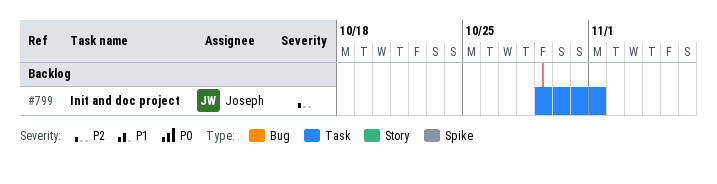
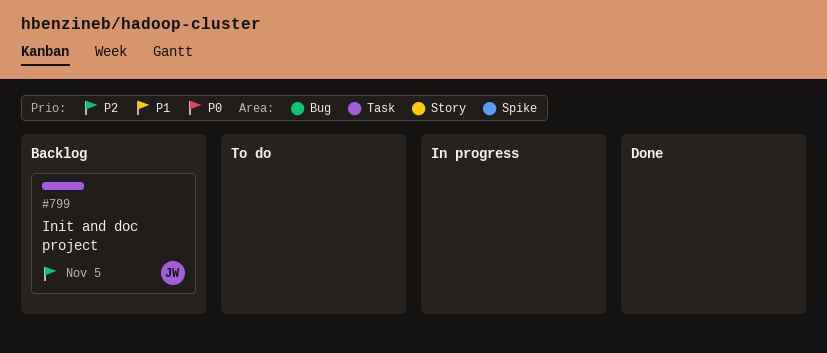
#799, due: Nov 1 -> Nov 5

